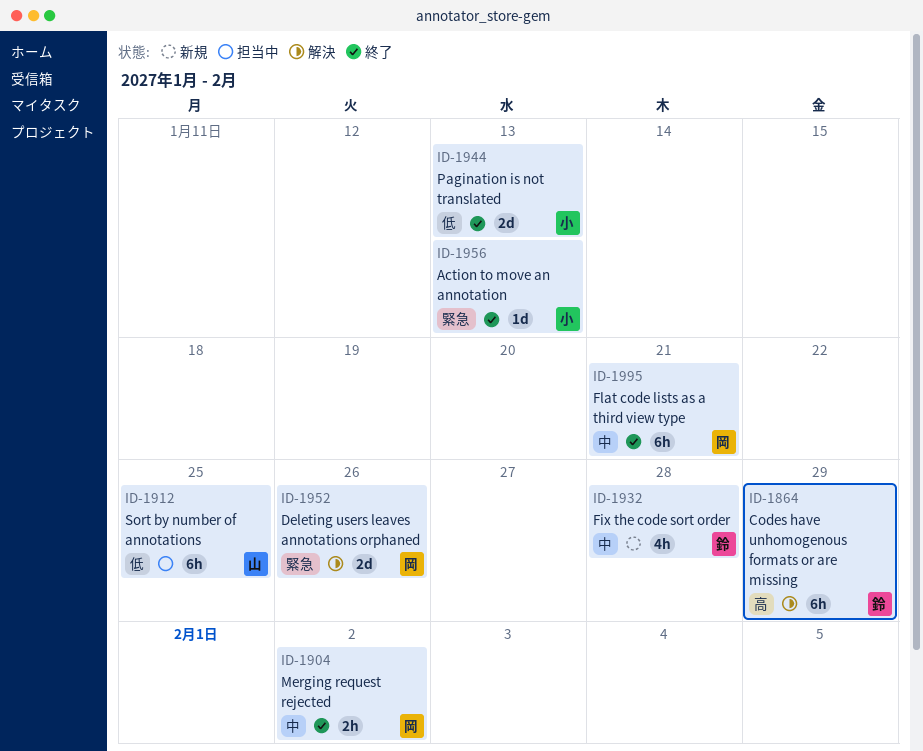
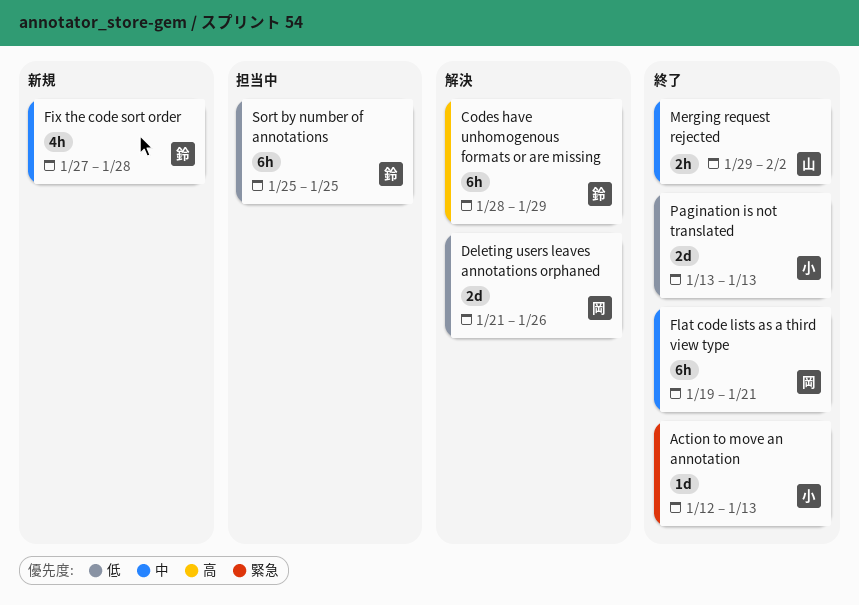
Deleting users leaves annotations orphaned, priority: 緊急 -> 低
Merging request rejected, owner: 岡 -> 山
Sort by number of annotations, owner: 山 -> 鈴

